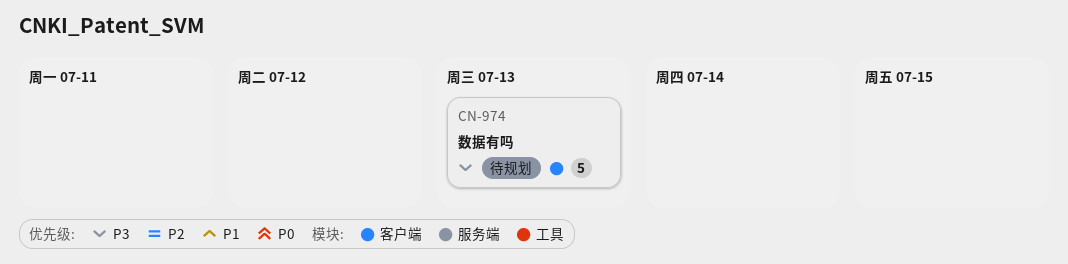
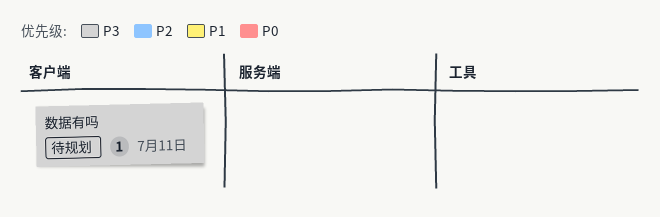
数据有吗, estimate: 5 -> 1
数据有吗, due: Jul 13 -> Jul 11

